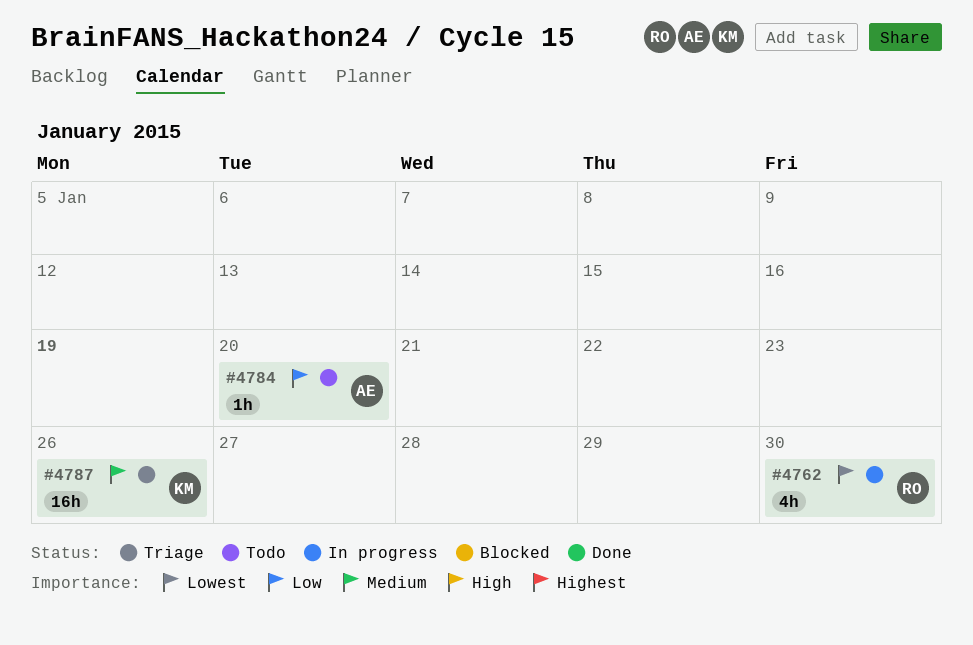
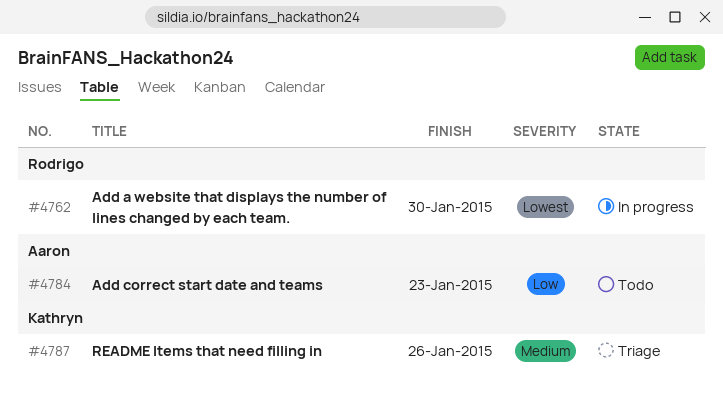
#4784, due: Jan 20 -> Jan 23

